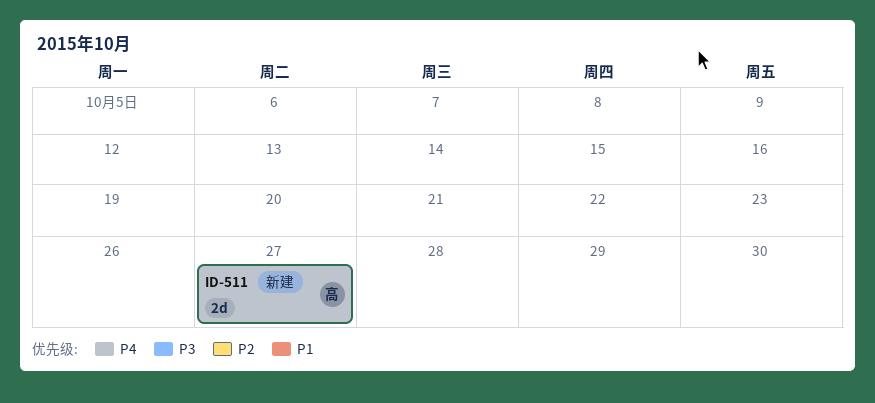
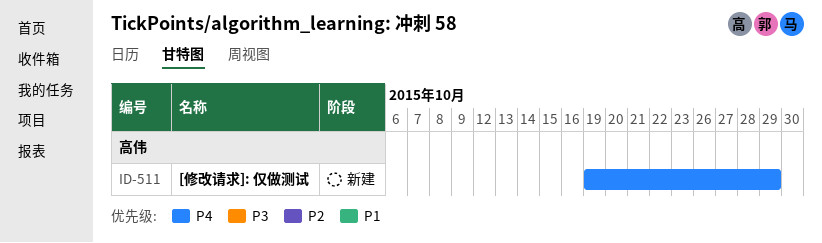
ID-511, due: Oct 27 -> Oct 29

